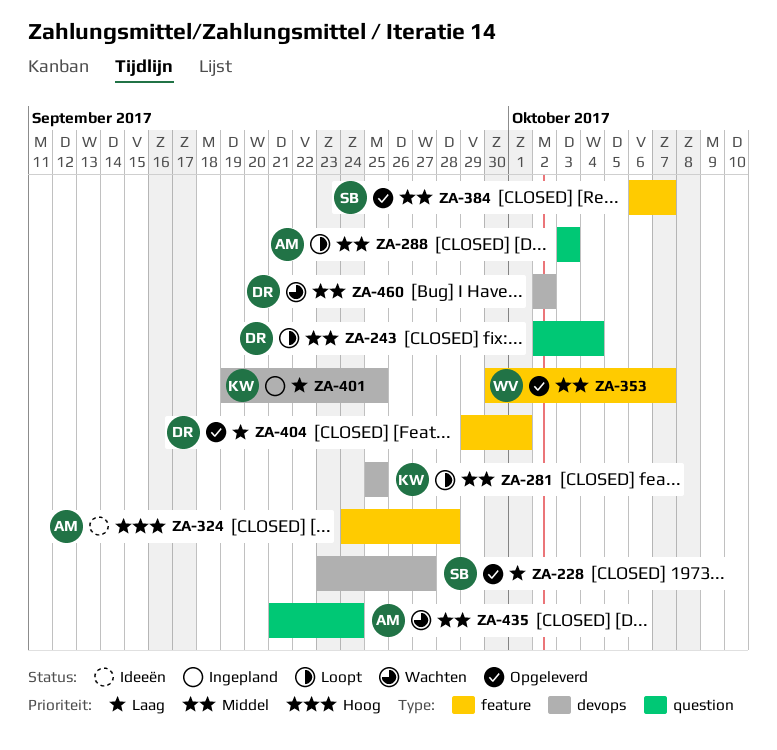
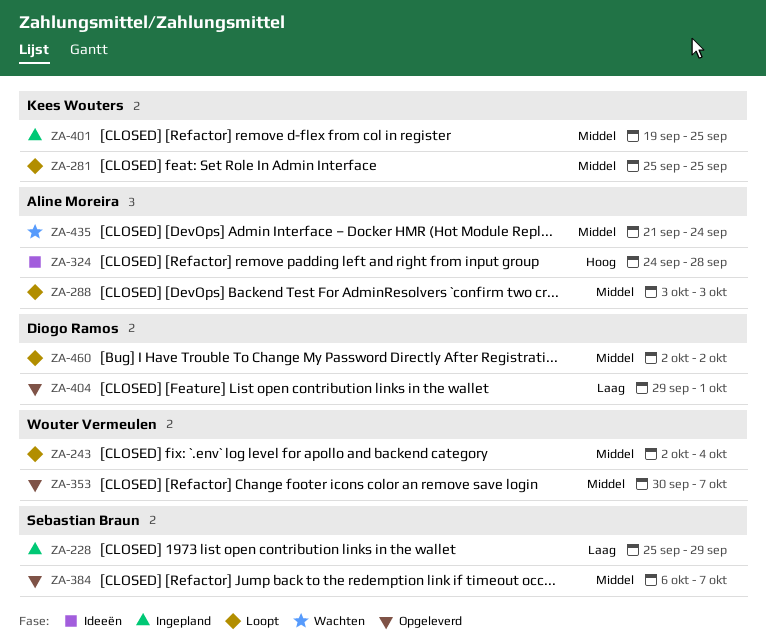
ZA-228, status: Opgeleverd -> Ingepland
ZA-228, start: Sep 23 -> Sep 25
ZA-228, due: Sep 27 -> Sep 29
ZA-243, owner: Diogo Ramos -> Wouter Vermeulen
ZA-401, priority: Laag -> Middel
ZA-460, status: Wachten -> Loopt

